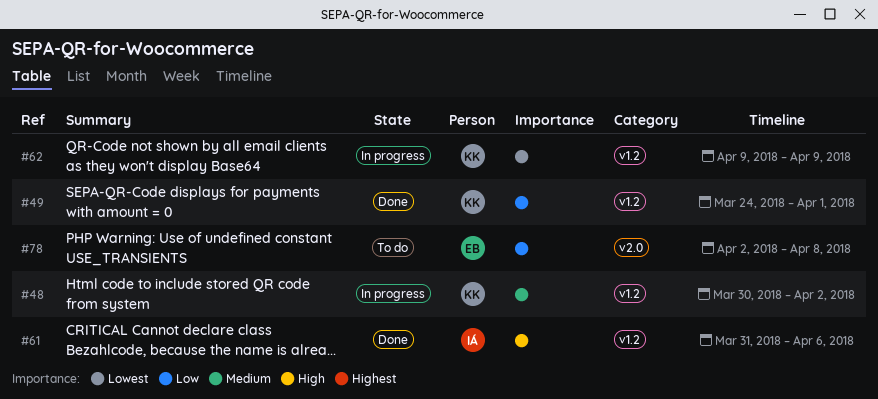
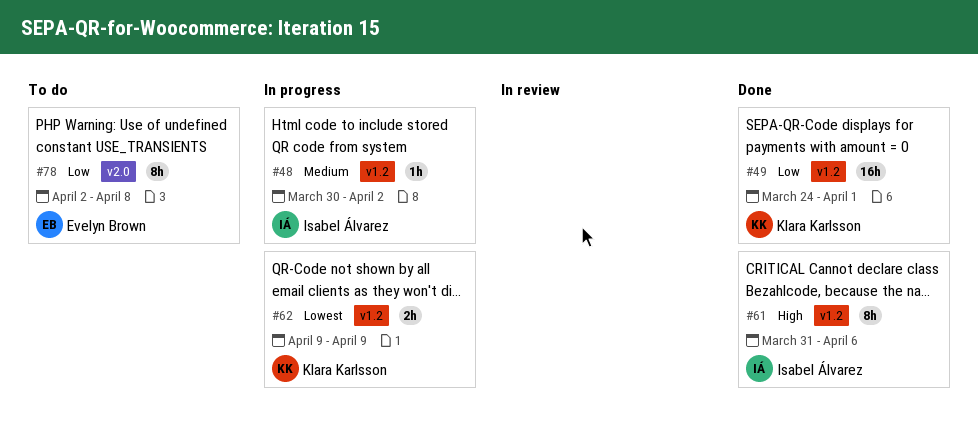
#48, owner: Klara Karlsson -> Isabel Álvarez

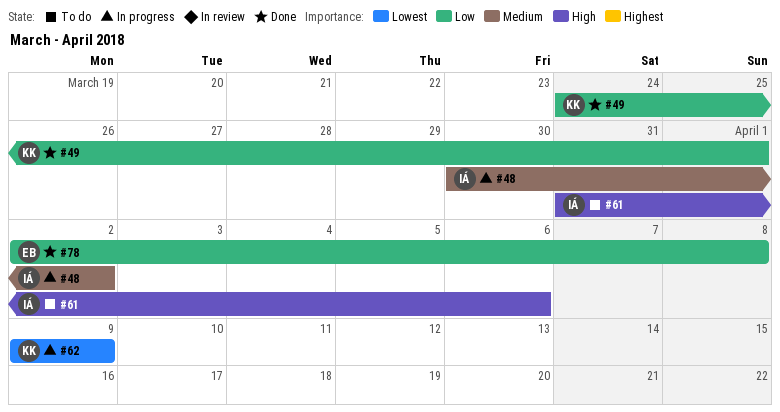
#61, status: Done -> To do
#78, status: To do -> Done

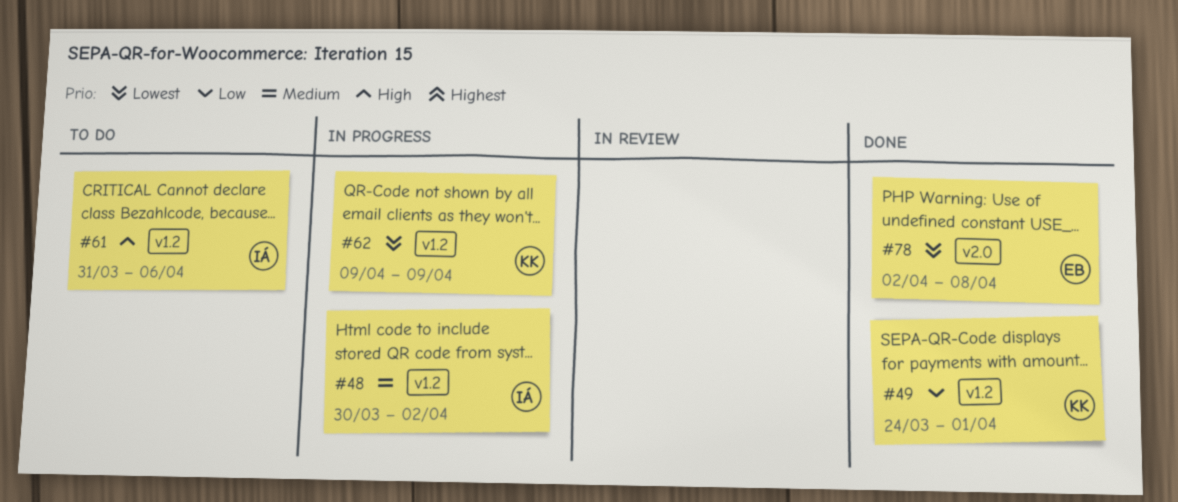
#78, priority: Low -> Lowest

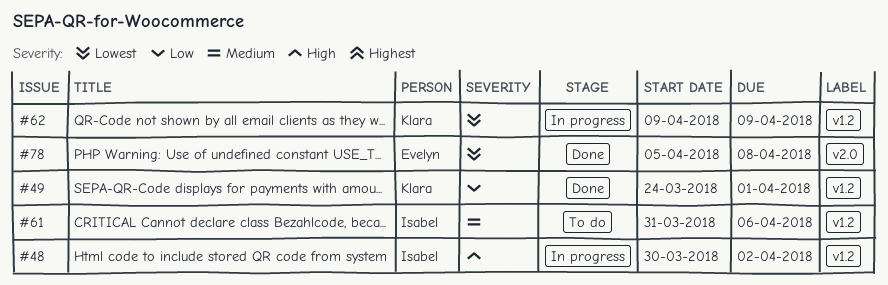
#48, priority: Medium -> High
#61, priority: High -> Medium
#78, start: Apr 2 -> Apr 5

